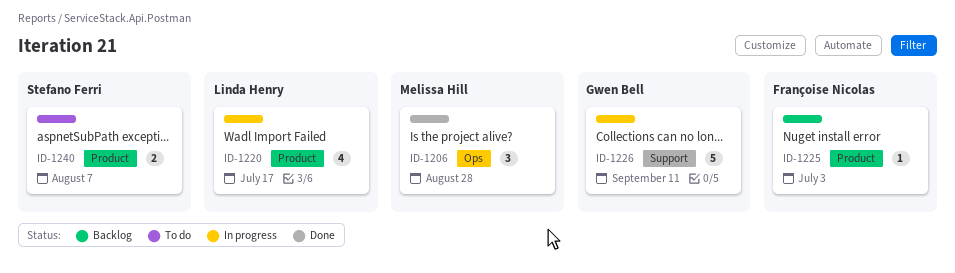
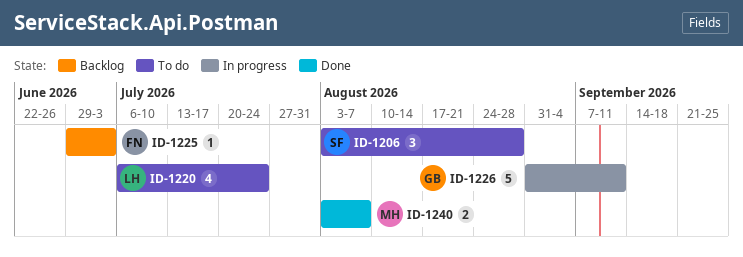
ID-1206, status: Done -> To do
ID-1206, owner: Melissa Hill -> Stefano Ferri
ID-1220, status: In progress -> To do
ID-1220, due: Jul 17 -> Jul 24
ID-1240, status: To do -> Done
ID-1240, owner: Stefano Ferri -> Melissa Hill

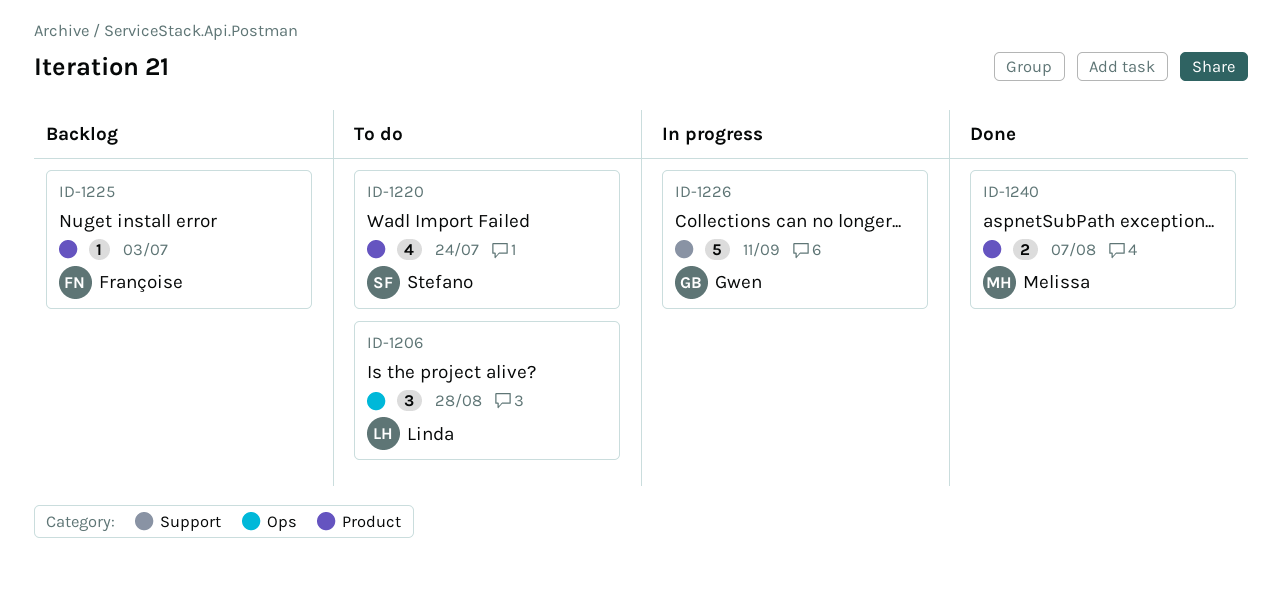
ID-1206, owner: Stefano -> Linda
ID-1220, owner: Linda -> Stefano

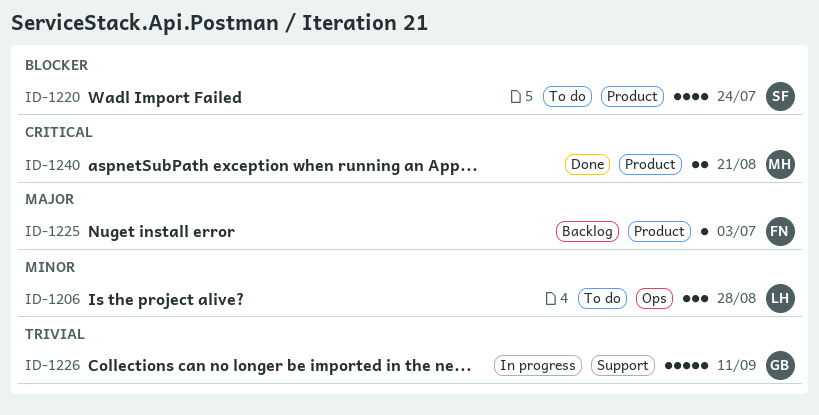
ID-1240, due: Aug 7 -> Aug 21

